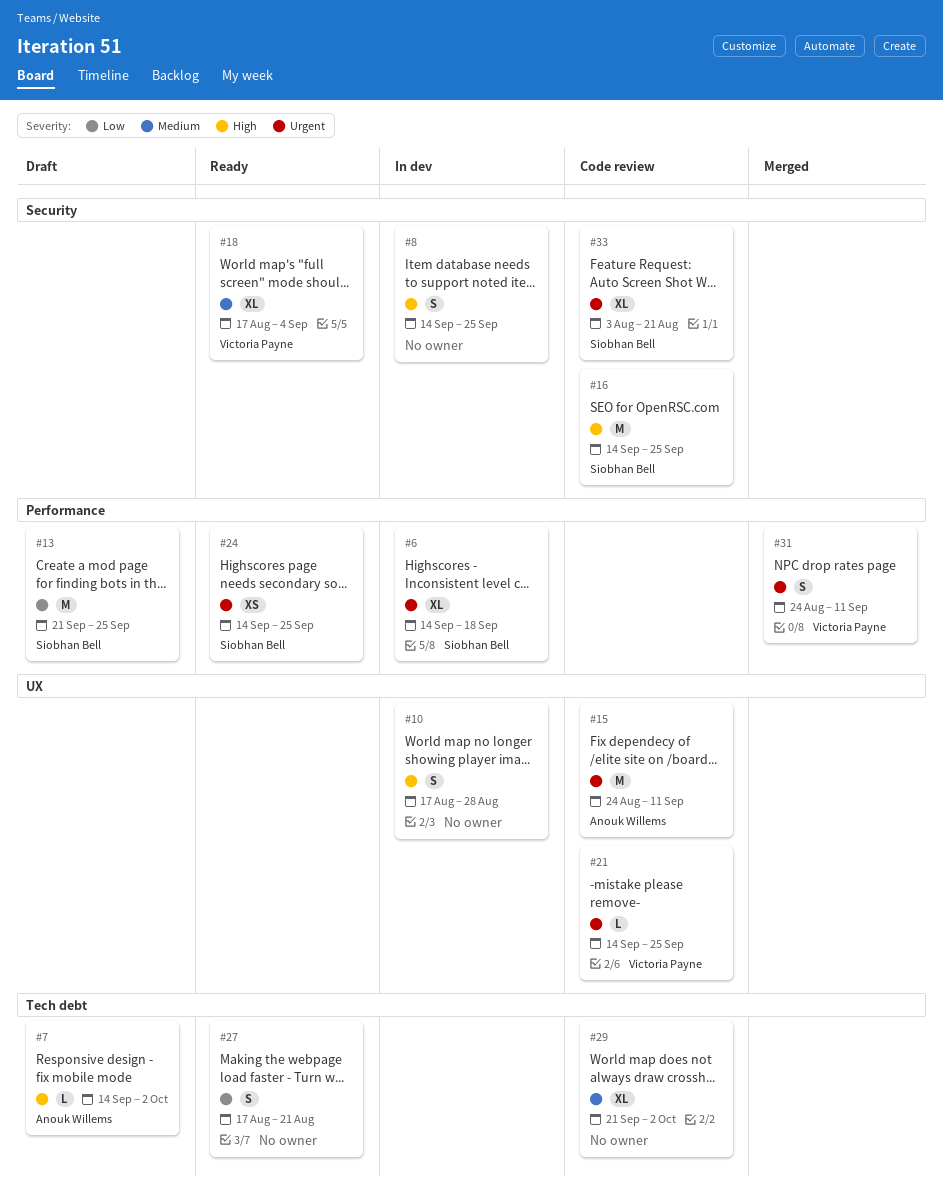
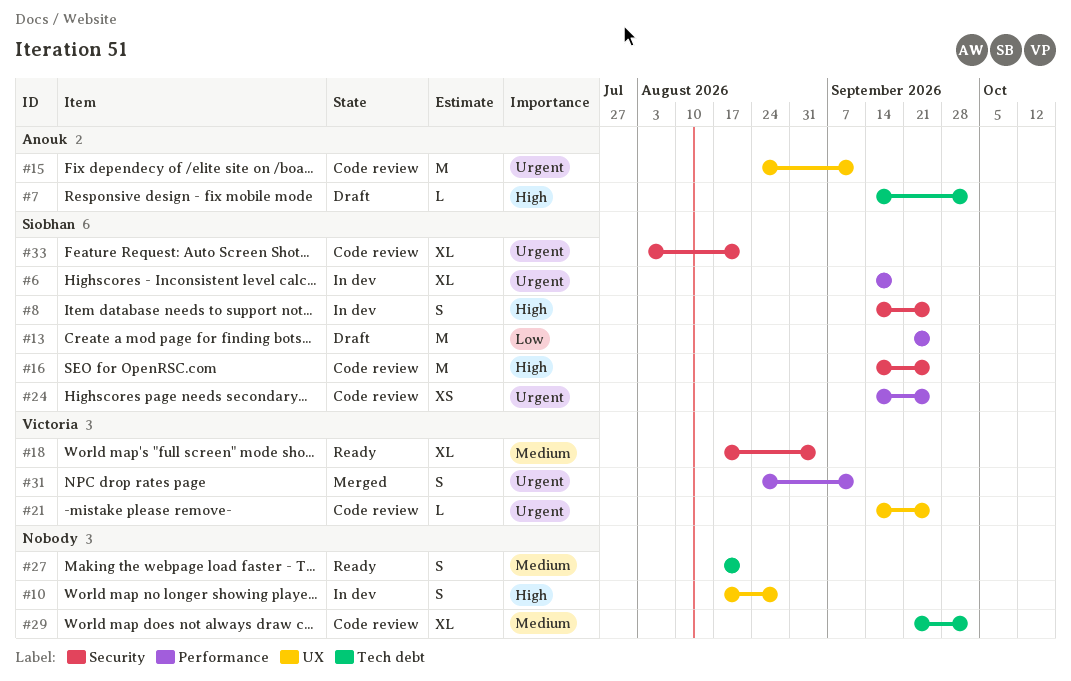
#8, owner: none -> Siobhan Bell
#24, status: Ready -> Code review
#27, priority: Low -> Medium

